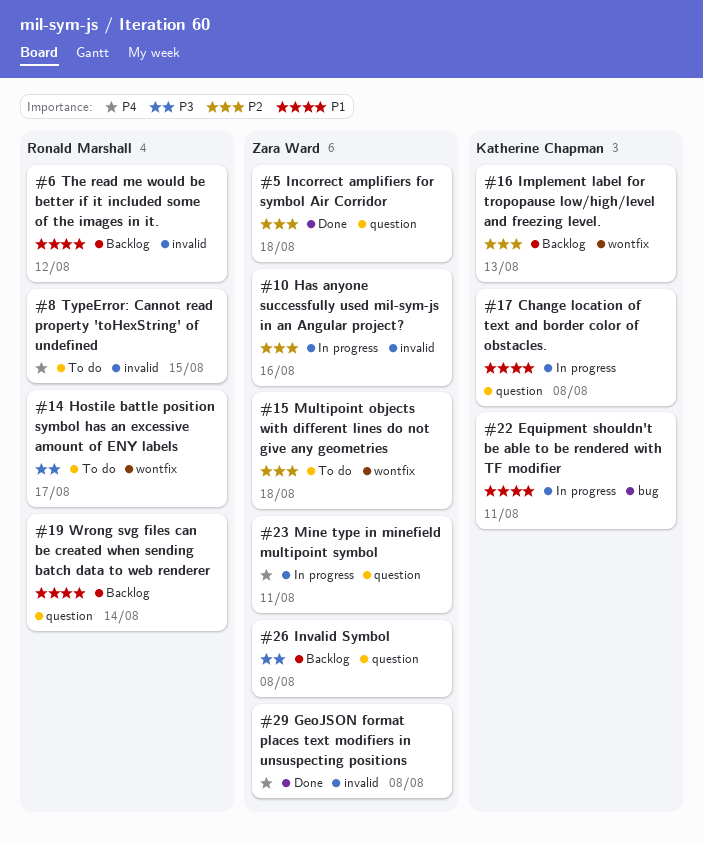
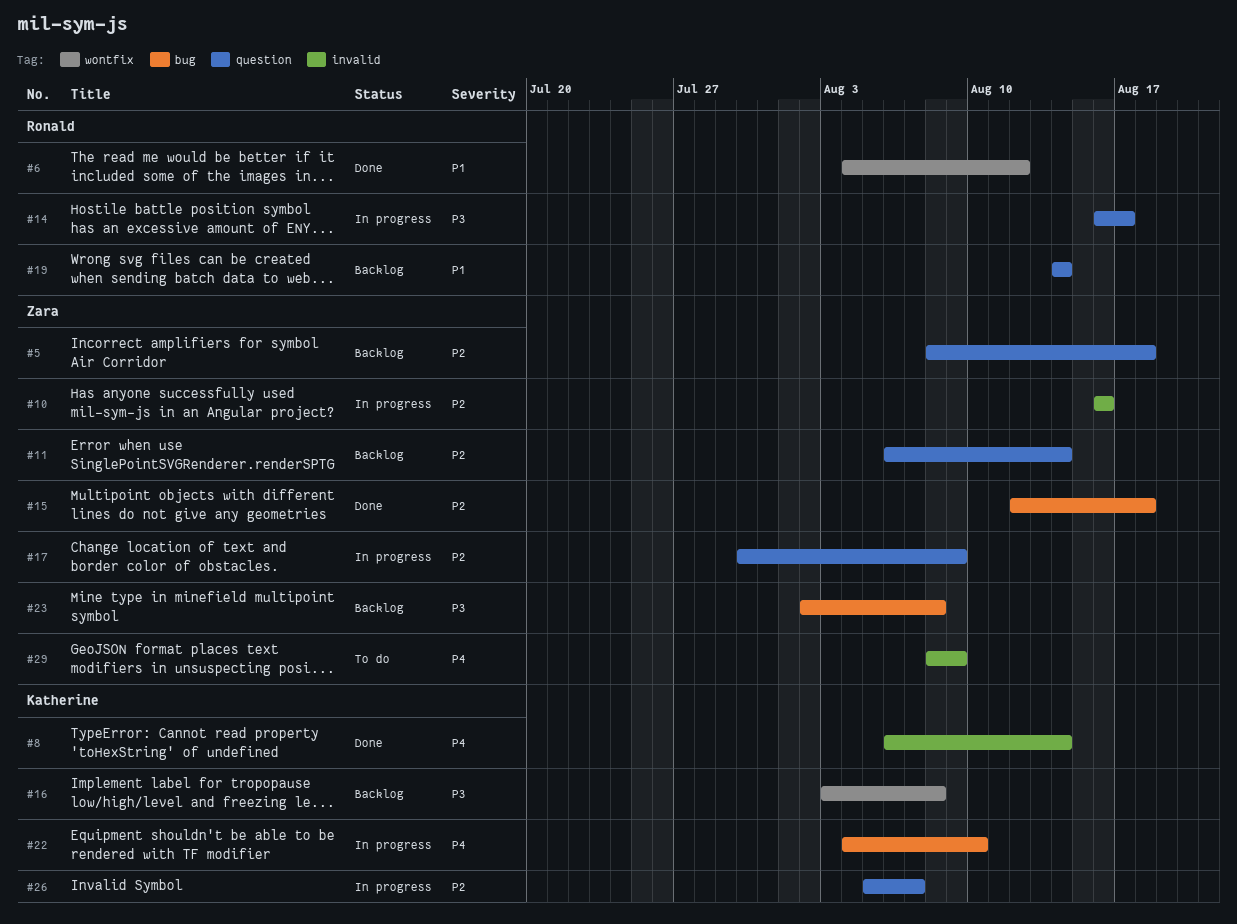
#5, status: Done -> Backlog
#6, status: Backlog -> Done
#6, label: invalid -> wontfix
#8, status: To do -> Done
#8, owner: Ronald Marshall -> Katherine Chapman
#8, due: Aug 15 -> Aug 14
#11: none -> present
#14, status: To do -> In progress
#14, label: wontfix -> question
#15, status: To do -> Done
#15, label: wontfix -> bug
#16, priority: P2 -> P3
#16, due: Aug 13 -> Aug 8
#17, owner: Katherine Chapman -> Zara Ward
#17, priority: P1 -> P2
#17, due: Aug 8 -> Aug 9
#22, priority: P1 -> P4
#22, due: Aug 11 -> Aug 10
#23, status: In progress -> Backlog
#23, priority: P4 -> P3
#23, label: question -> bug
#23, due: Aug 11 -> Aug 8
#26, status: Backlog -> In progress
#26, owner: Zara Ward -> Katherine Chapman
#26, priority: P3 -> P2
#26, due: Aug 8 -> Aug 7
#29, status: Done -> To do
#29, due: Aug 8 -> Aug 9

